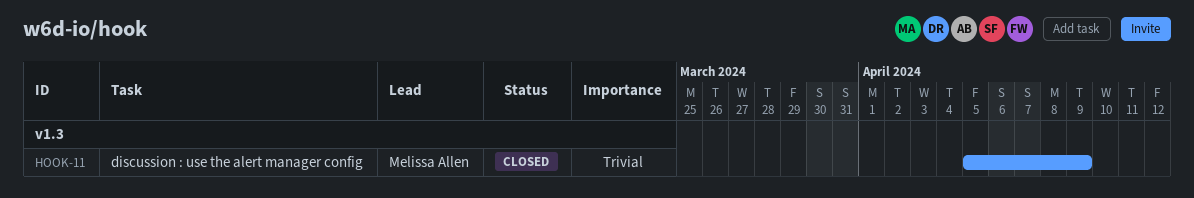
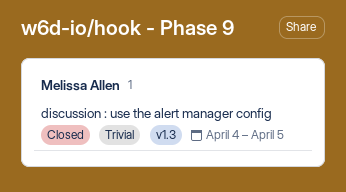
discussion : use the alert manager config, start: Apr 5 -> Apr 4
discussion : use the alert manager config, due: Apr 9 -> Apr 5

